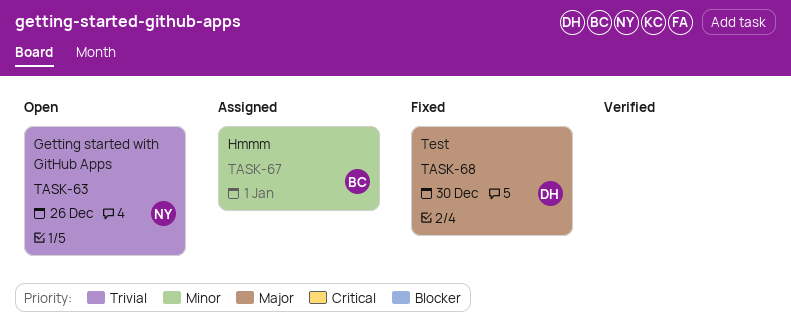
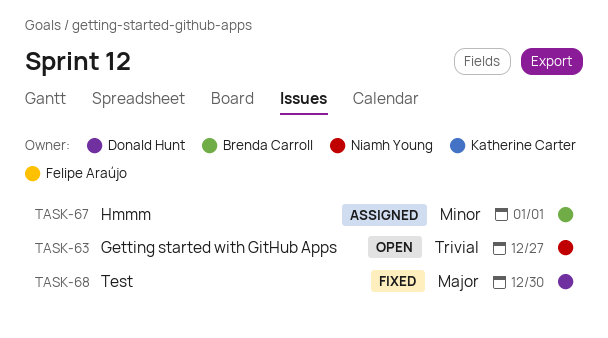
TASK-63, due: Dec 26 -> Dec 27

